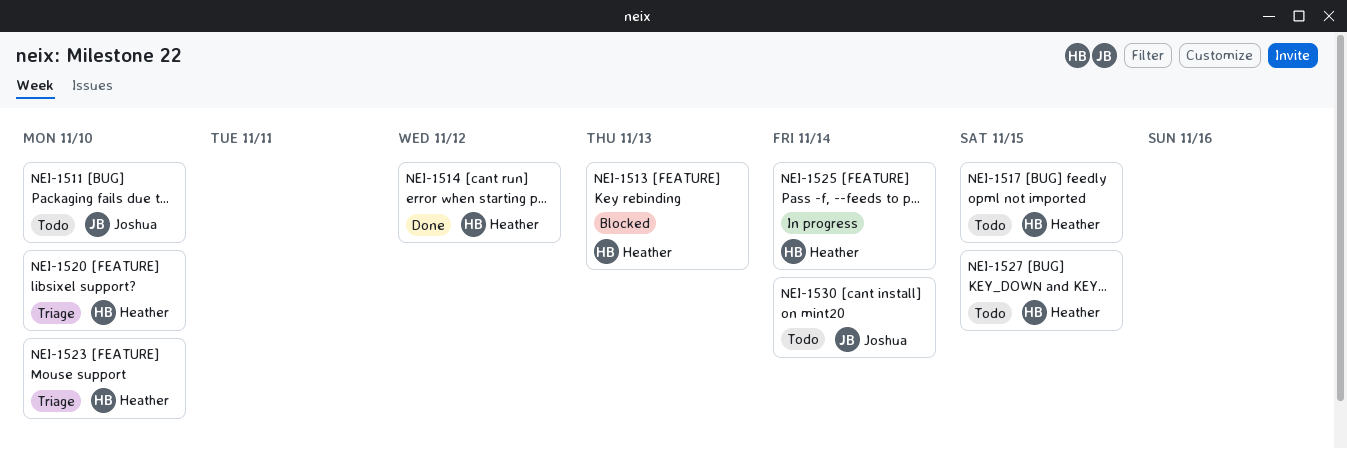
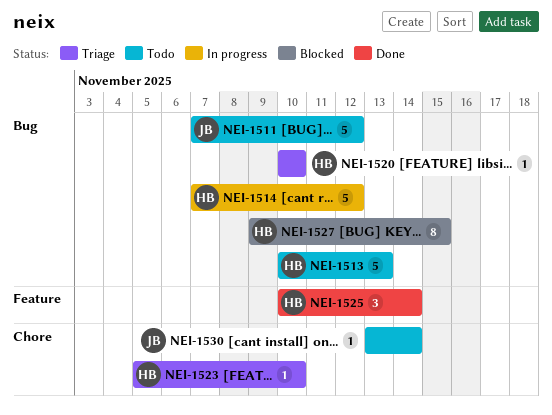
NEI-1511, due: Nov 10 -> Nov 12
NEI-1513, status: Blocked -> Todo
NEI-1514, status: Done -> In progress
NEI-1517: present -> none
NEI-1525, status: In progress -> Done
NEI-1527, status: Todo -> Blocked

